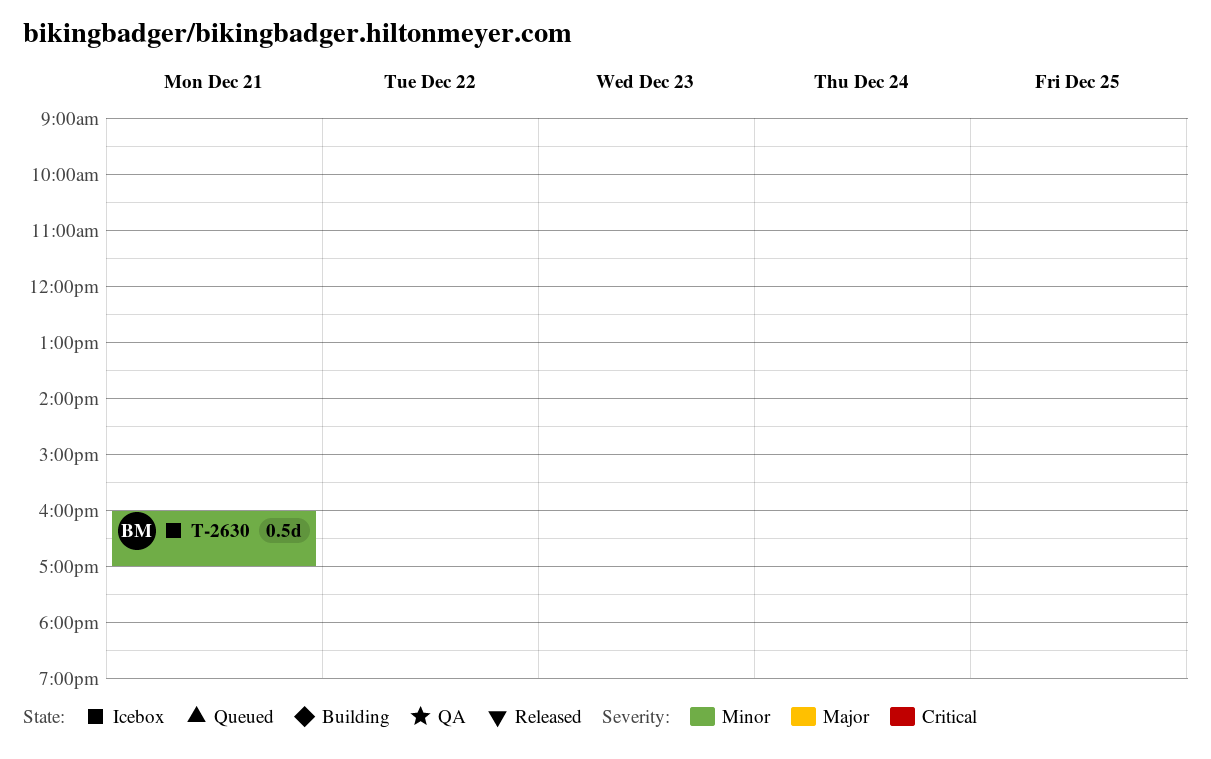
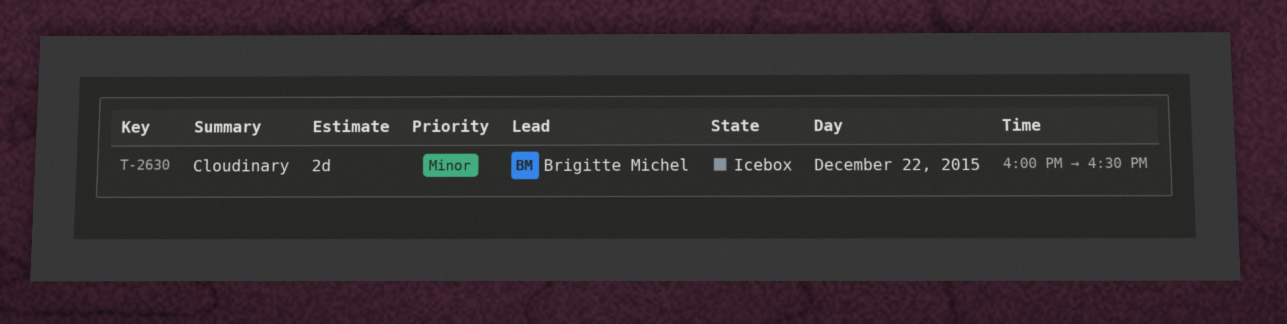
T-2630, estimate: 0.5d -> 2d
T-2630, day: Dec 21 -> Dec 22
T-2630, ends: 17:00 -> 16:30

